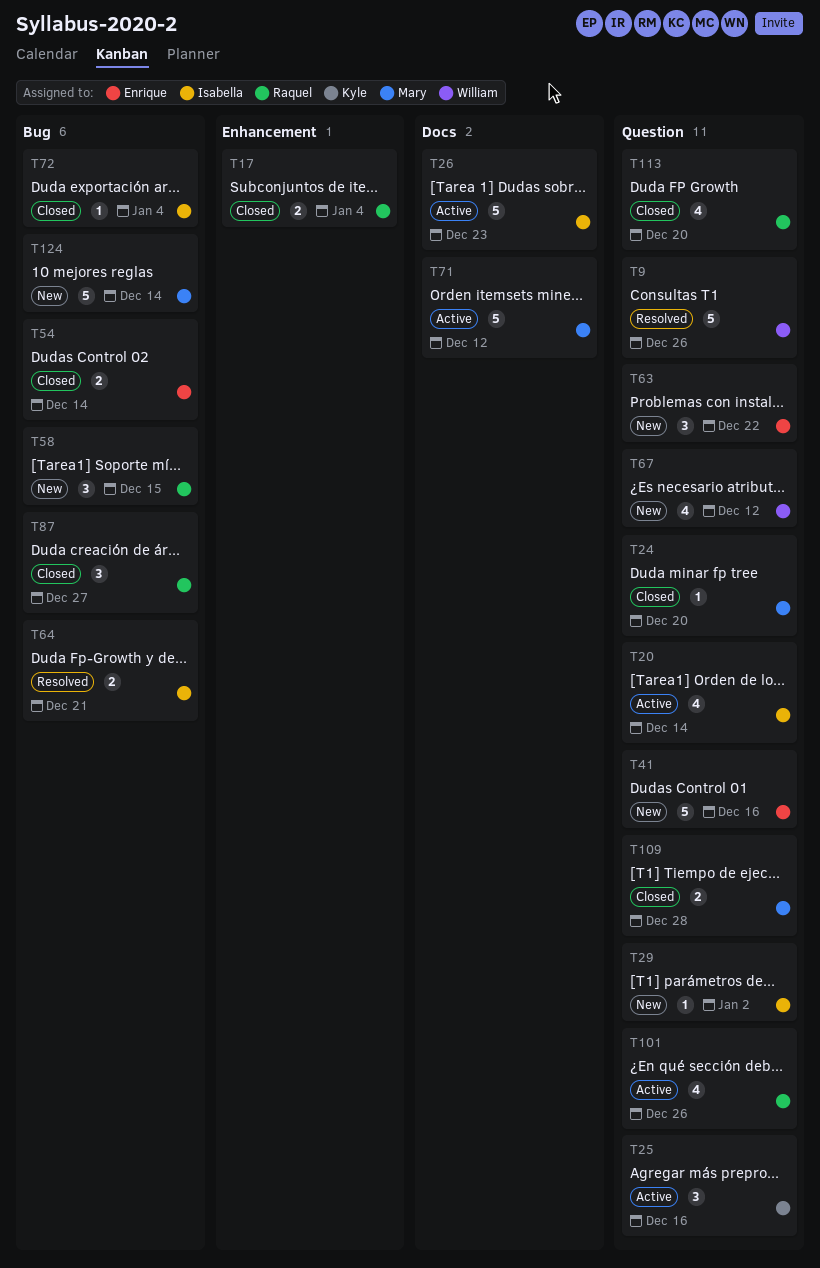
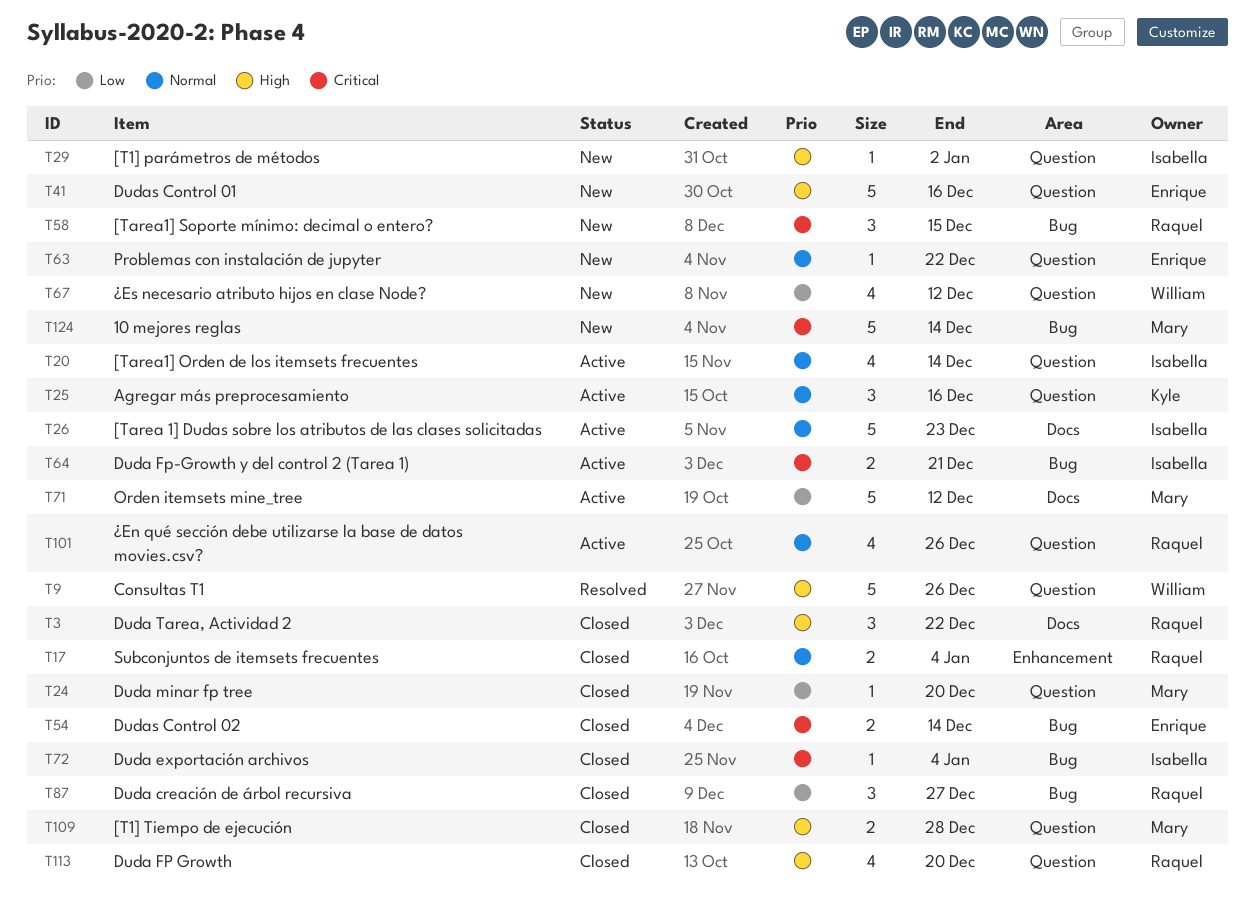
T3: none -> present
T63, estimate: 3 -> 1
T64, status: Resolved -> Active

